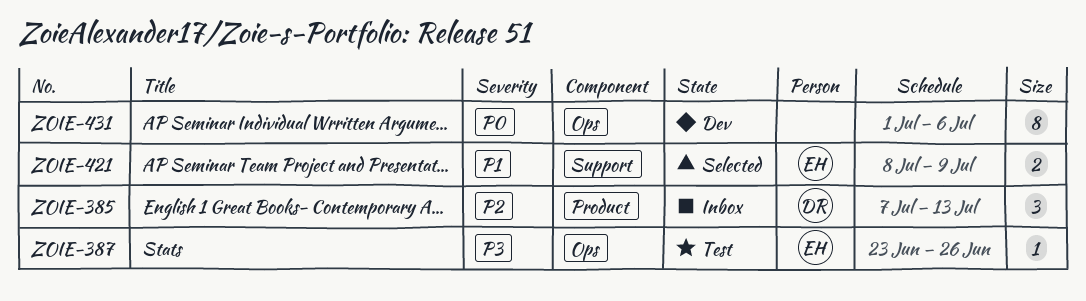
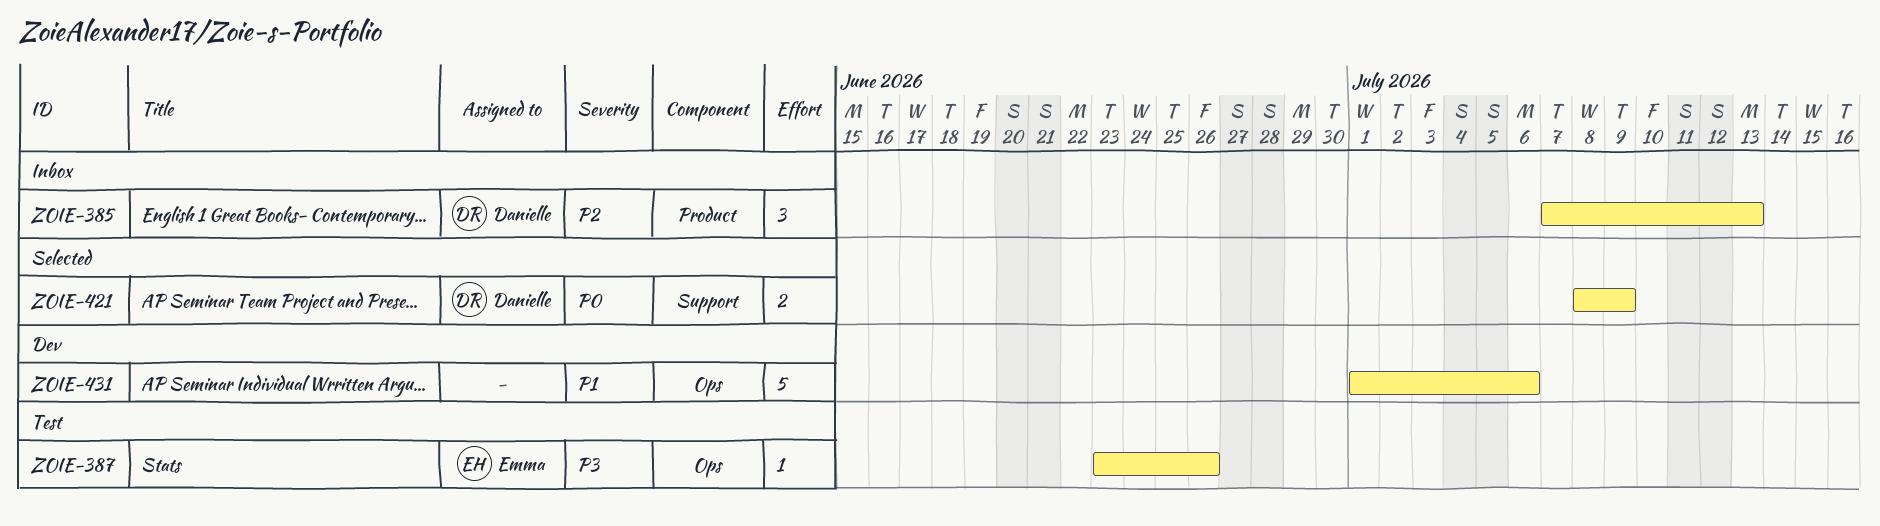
ZOIE-421, owner: Emma -> Danielle
ZOIE-421, priority: P1 -> P0
ZOIE-431, priority: P0 -> P1
ZOIE-431, estimate: 8 -> 5

